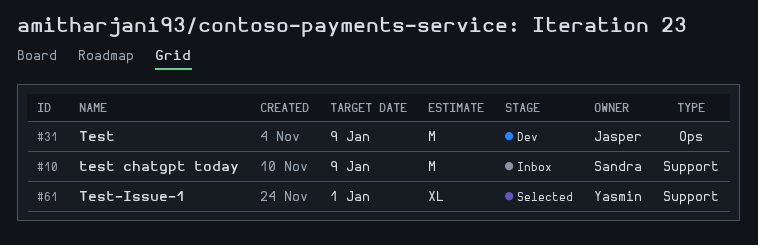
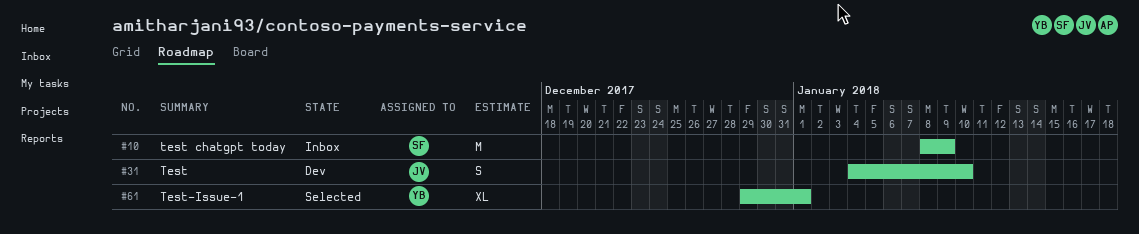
#31, estimate: M -> S
#31, due: Jan 9 -> Jan 10

